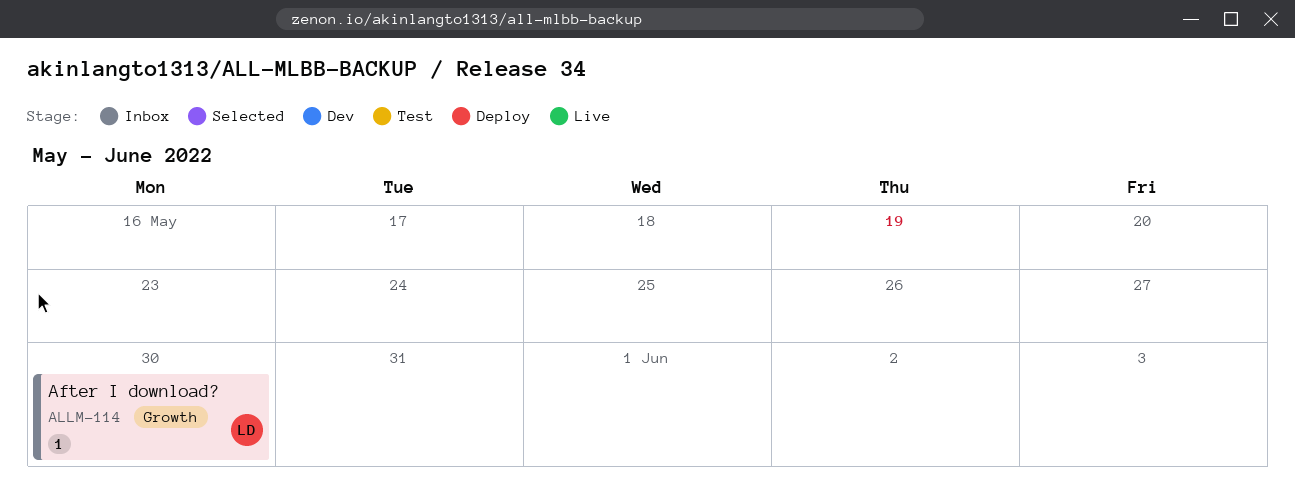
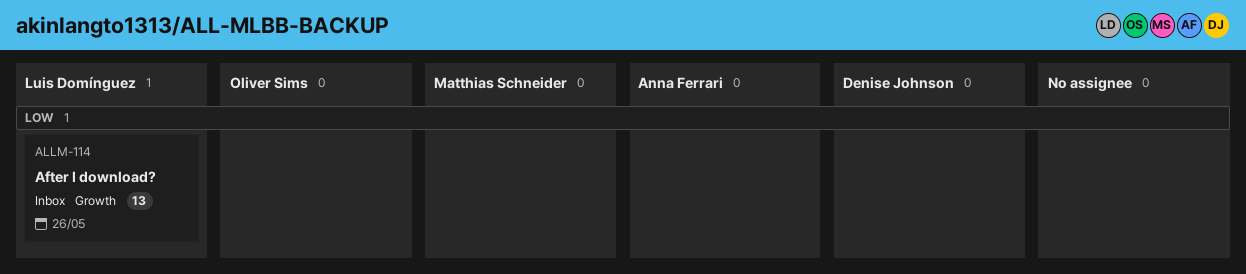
ALLM-114, estimate: 1 -> 13
ALLM-114, due: May 30 -> May 26

